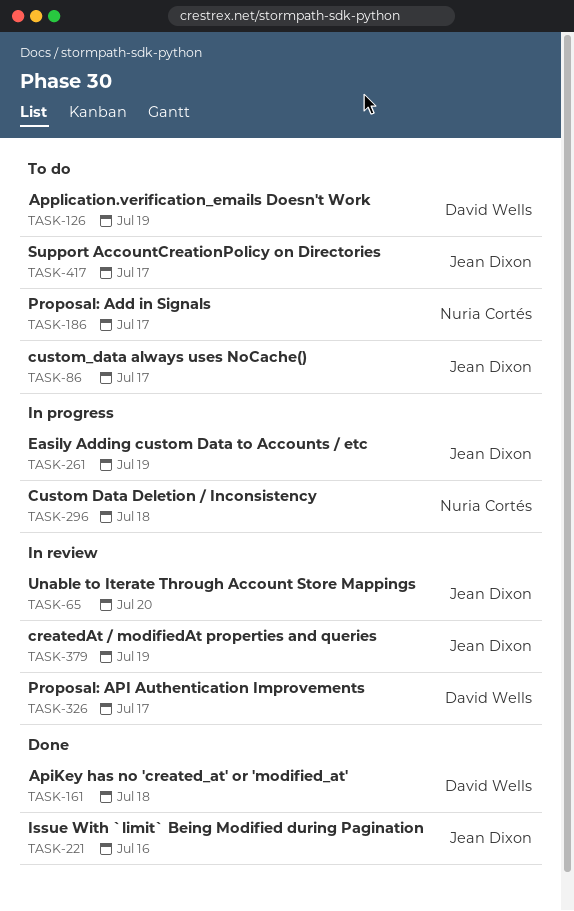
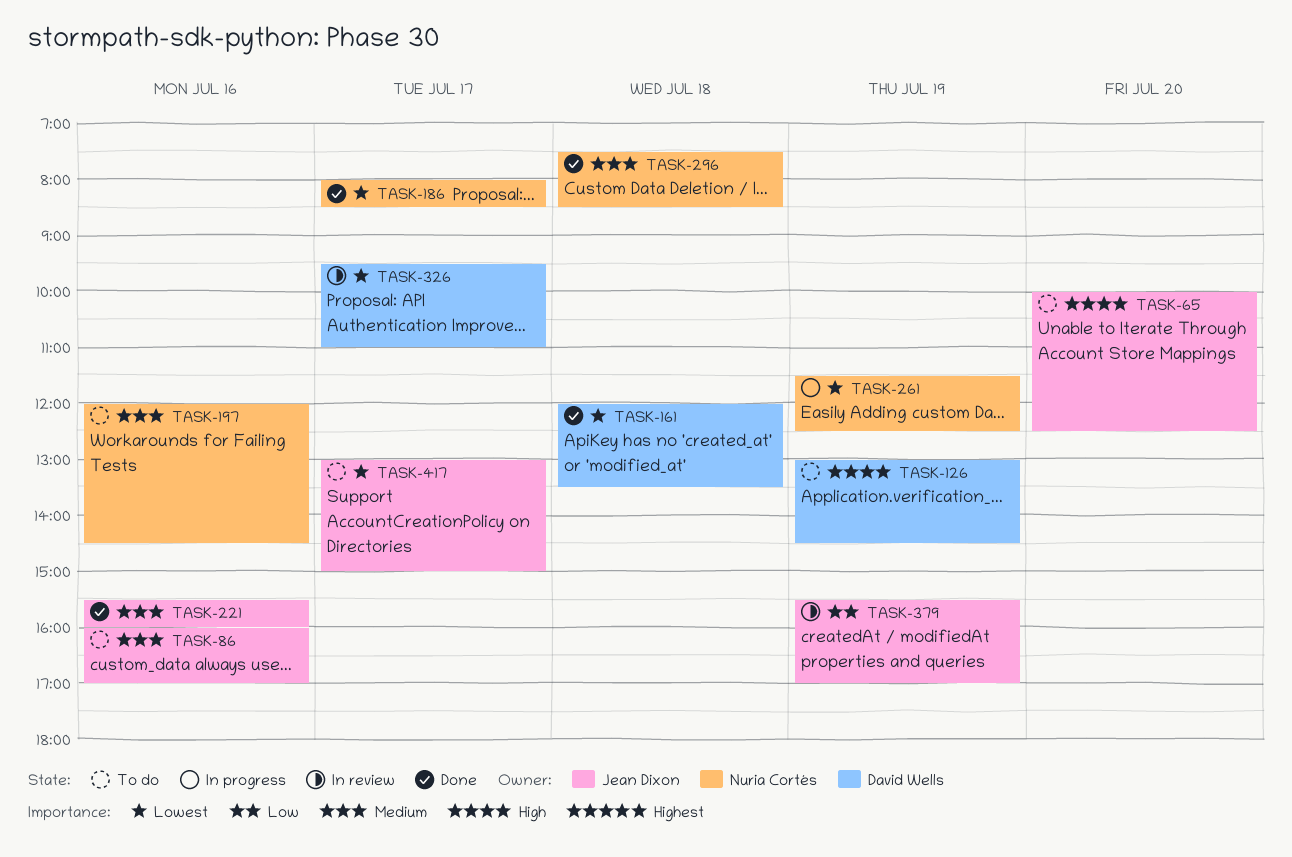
TASK-65, status: In review -> To do
TASK-86, day: Jul 17 -> Jul 16
TASK-186, status: To do -> Done
TASK-197: none -> present
TASK-261, owner: Jean Dixon -> Nuria Cortés
TASK-296, status: In progress -> Done

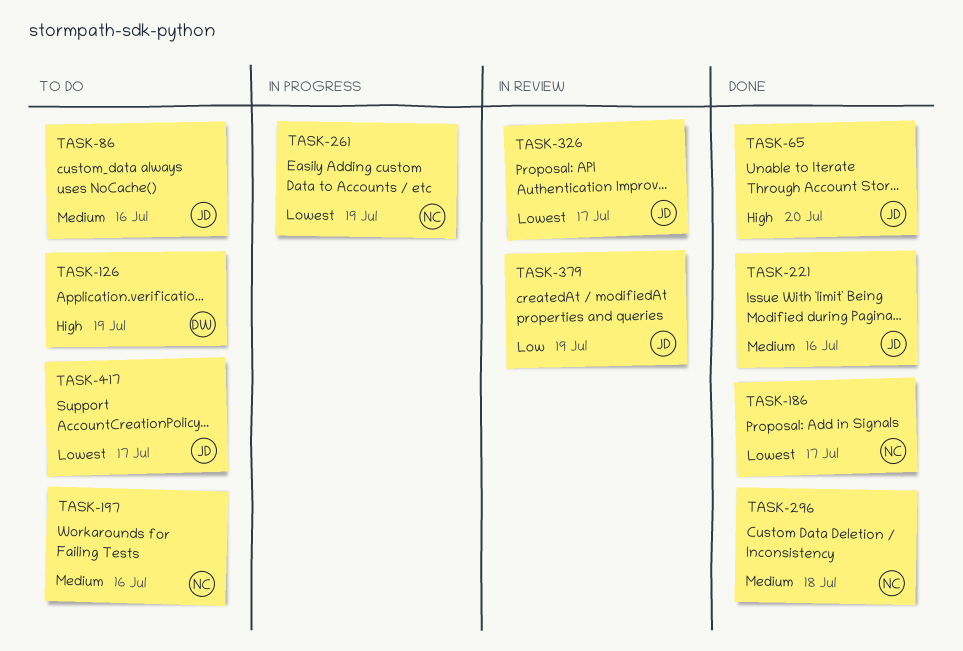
TASK-65, status: To do -> Done
TASK-161: present -> none
TASK-326, owner: David Wells -> Jean Dixon

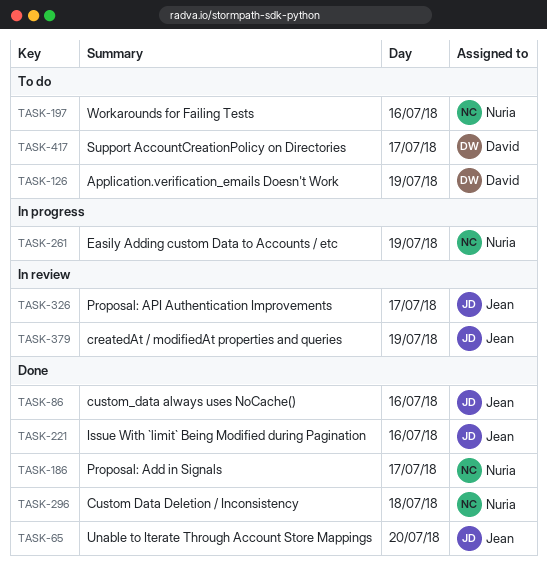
TASK-86, status: To do -> Done
TASK-417, owner: Jean -> David

